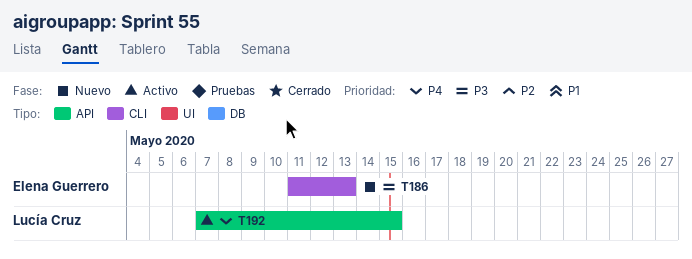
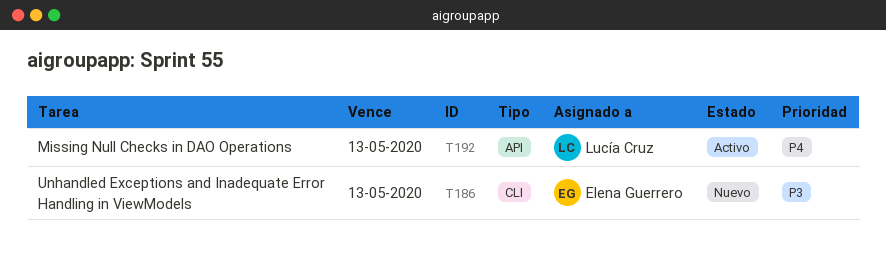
T192, due: May 15 -> May 13

